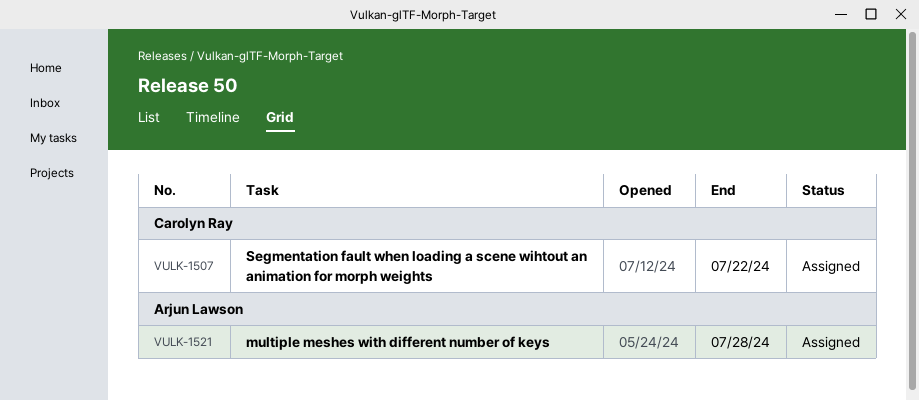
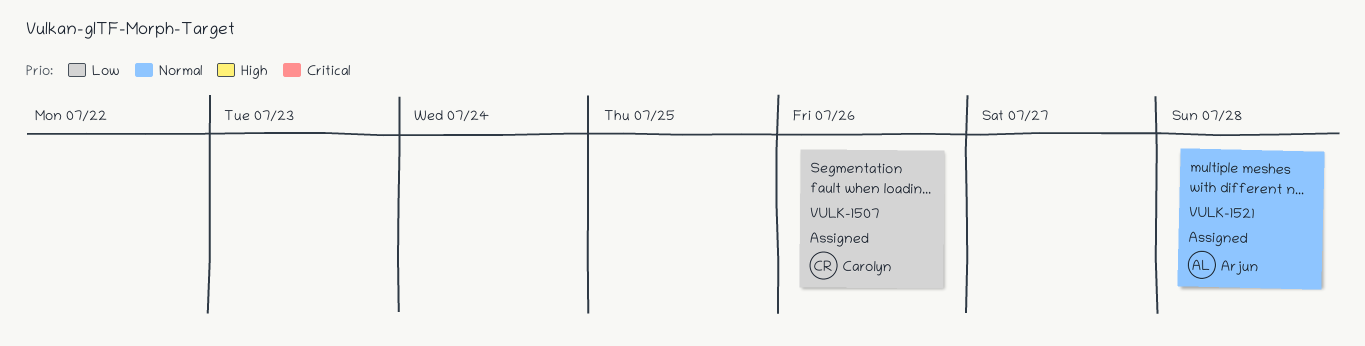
VULK-1507, due: Jul 22 -> Jul 26

